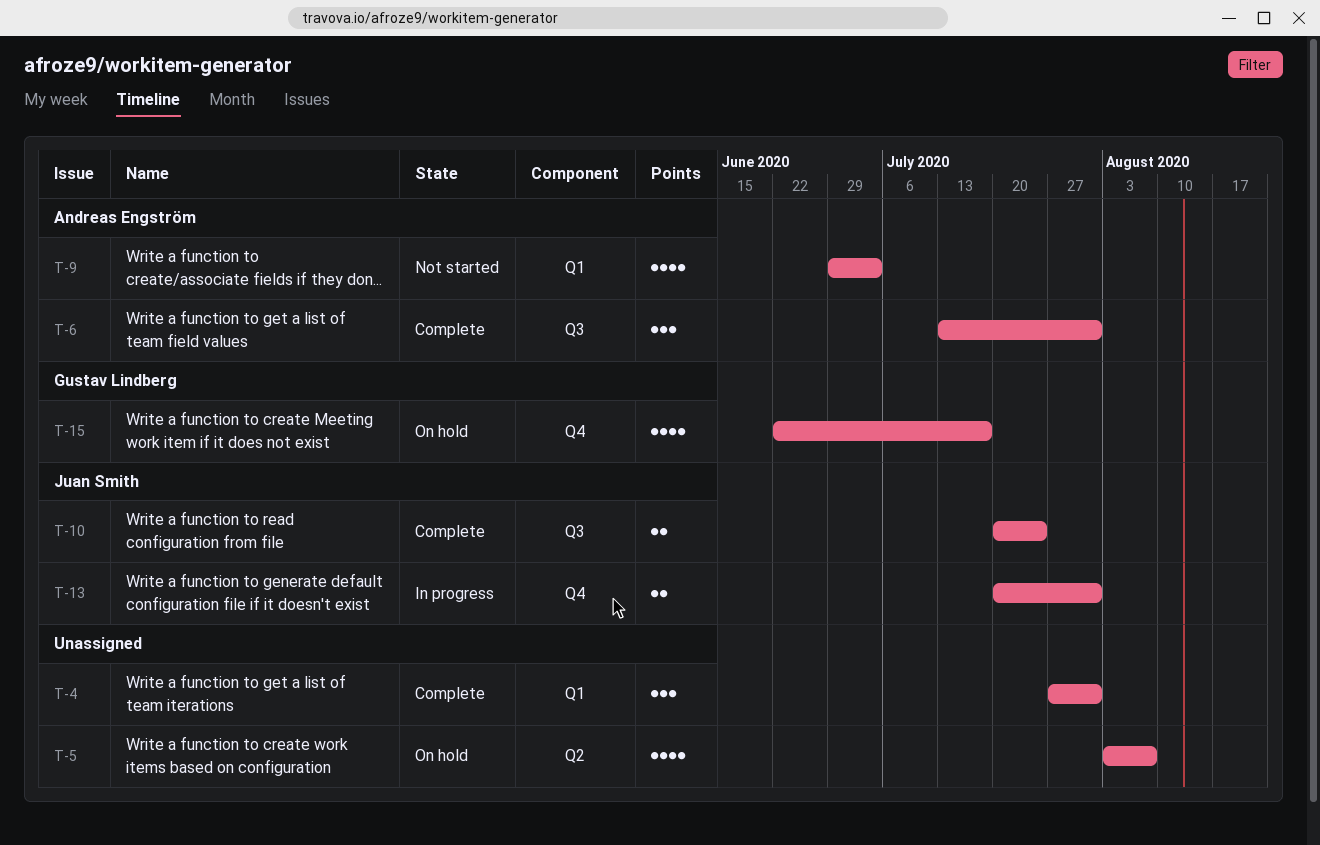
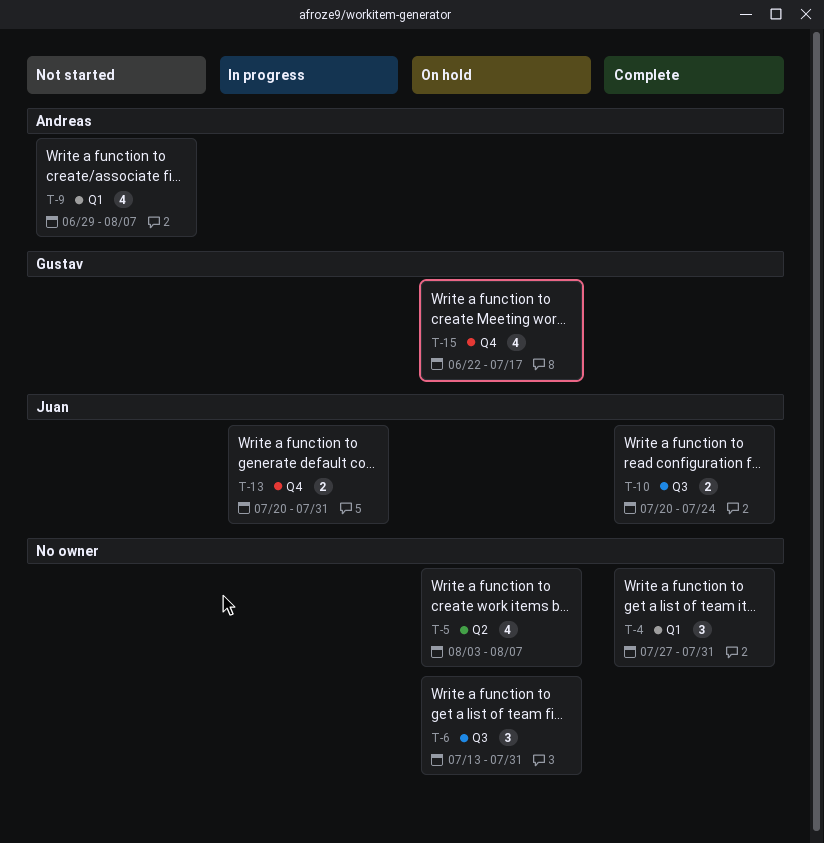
T-6, status: Complete -> On hold
T-6, owner: Andreas Engström -> none
T-9, due: Jul 3 -> Aug 7

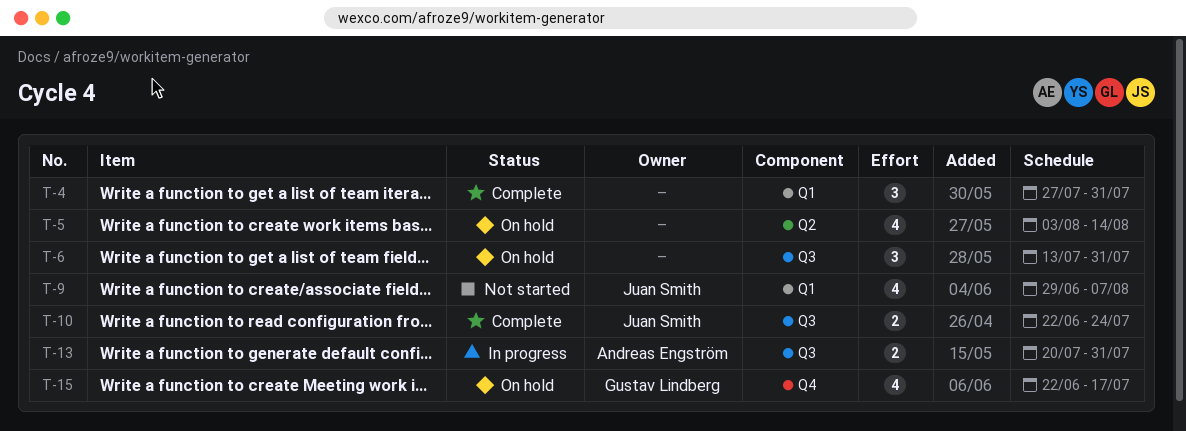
T-5, due: Aug 7 -> Aug 14
T-9, owner: Andreas Engström -> Juan Smith
T-10, start: Jul 20 -> Jun 22
T-13, owner: Juan Smith -> Andreas Engström
T-13, label: Q4 -> Q3

